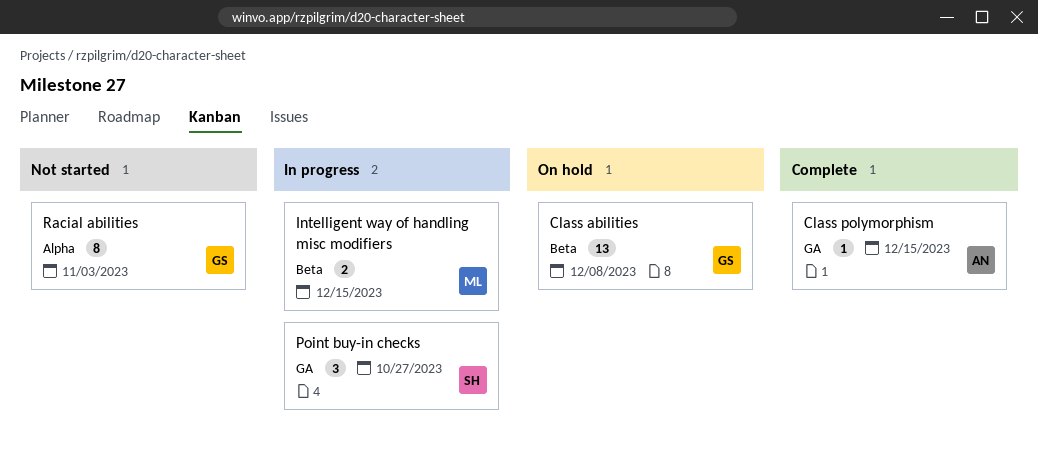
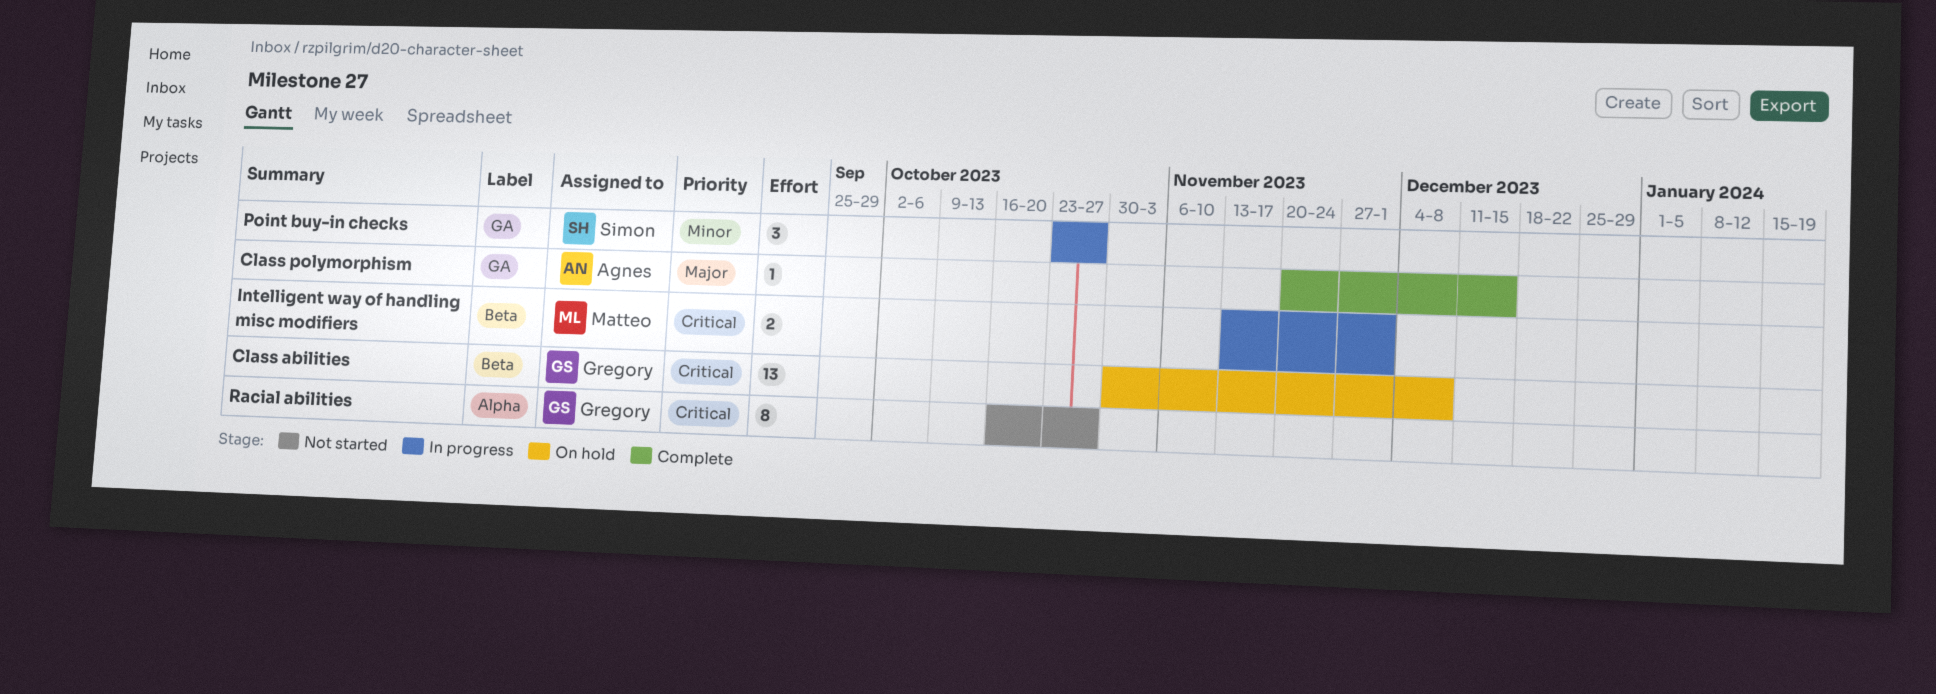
Intelligent way of handling misc modifiers, due: Dec 15 -> Dec 1
Racial abilities, due: Nov 3 -> Oct 27

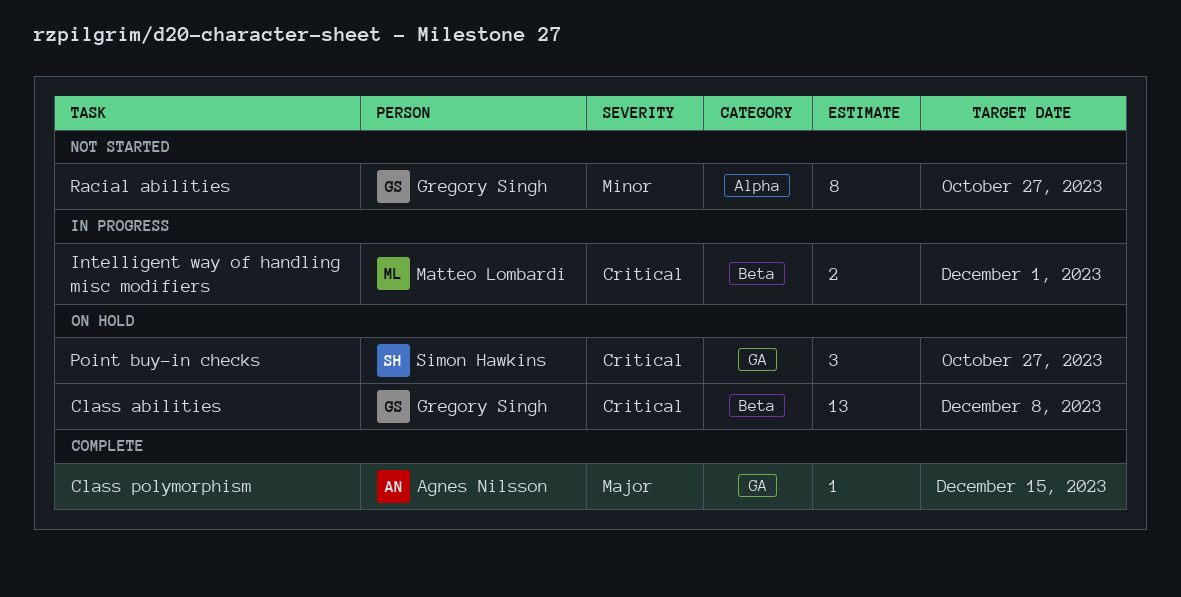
Point buy-in checks, status: In progress -> On hold
Point buy-in checks, priority: Minor -> Critical
Racial abilities, priority: Critical -> Minor

